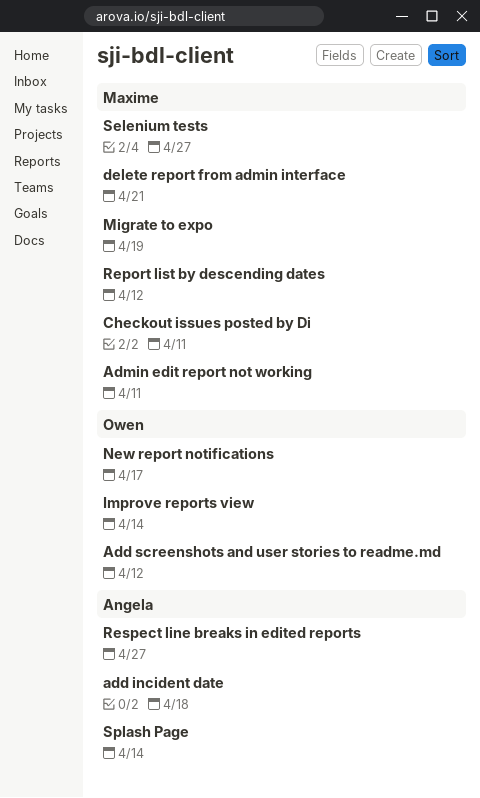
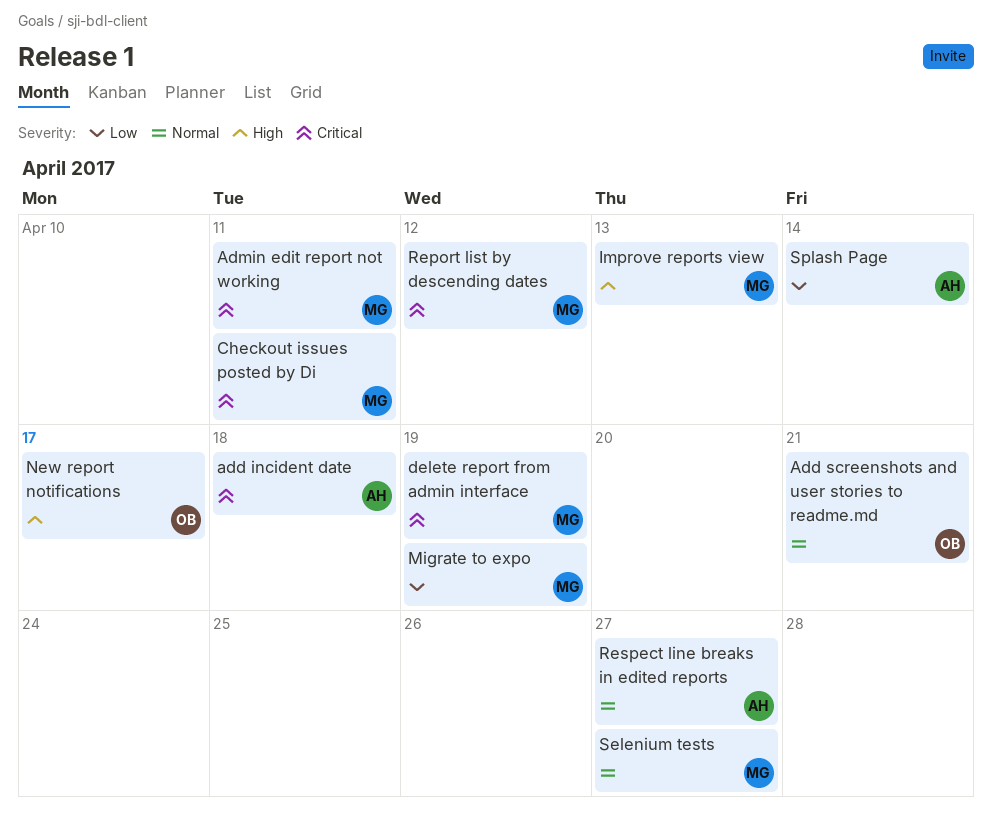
Add screenshots and user stories to readme.md, due: Apr 12 -> Apr 21
delete report from admin interface, due: Apr 21 -> Apr 19
Improve reports view, owner: Owen -> Maxime
Improve reports view, due: Apr 14 -> Apr 13

